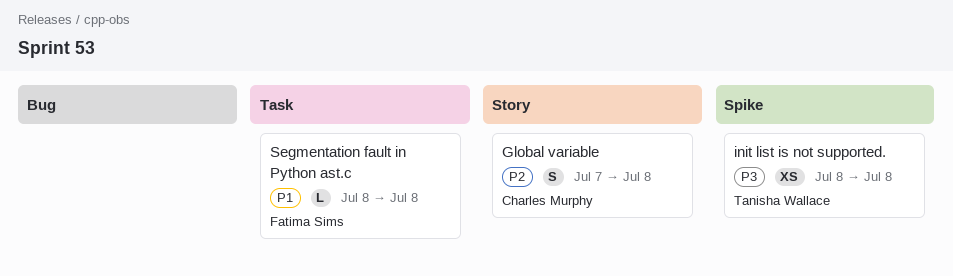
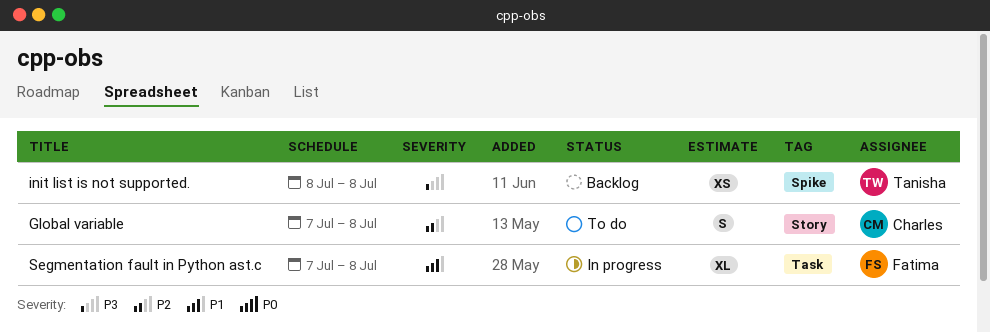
Segmentation fault in Python ast.c, estimate: L -> XL
Segmentation fault in Python ast.c, start: Jul 8 -> Jul 7

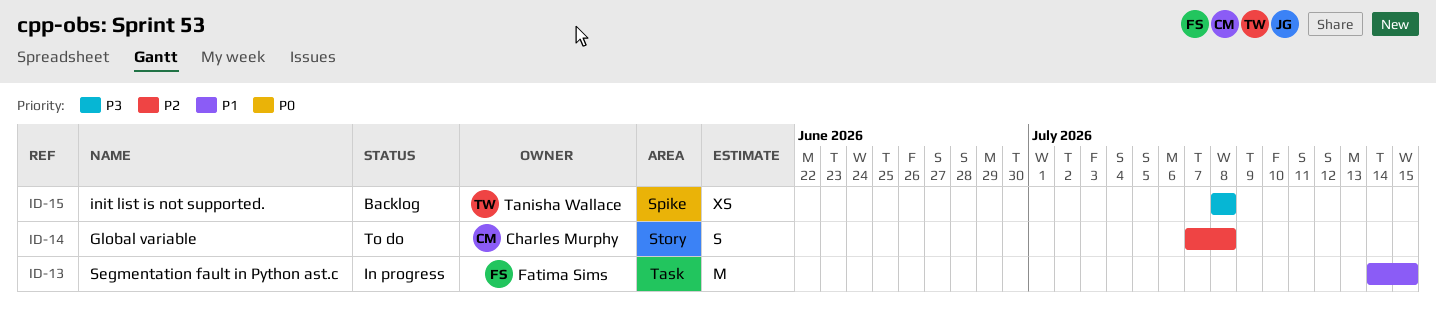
Segmentation fault in Python ast.c, estimate: XL -> M
Segmentation fault in Python ast.c, start: Jul 7 -> Jul 14
Segmentation fault in Python ast.c, due: Jul 8 -> Jul 15

